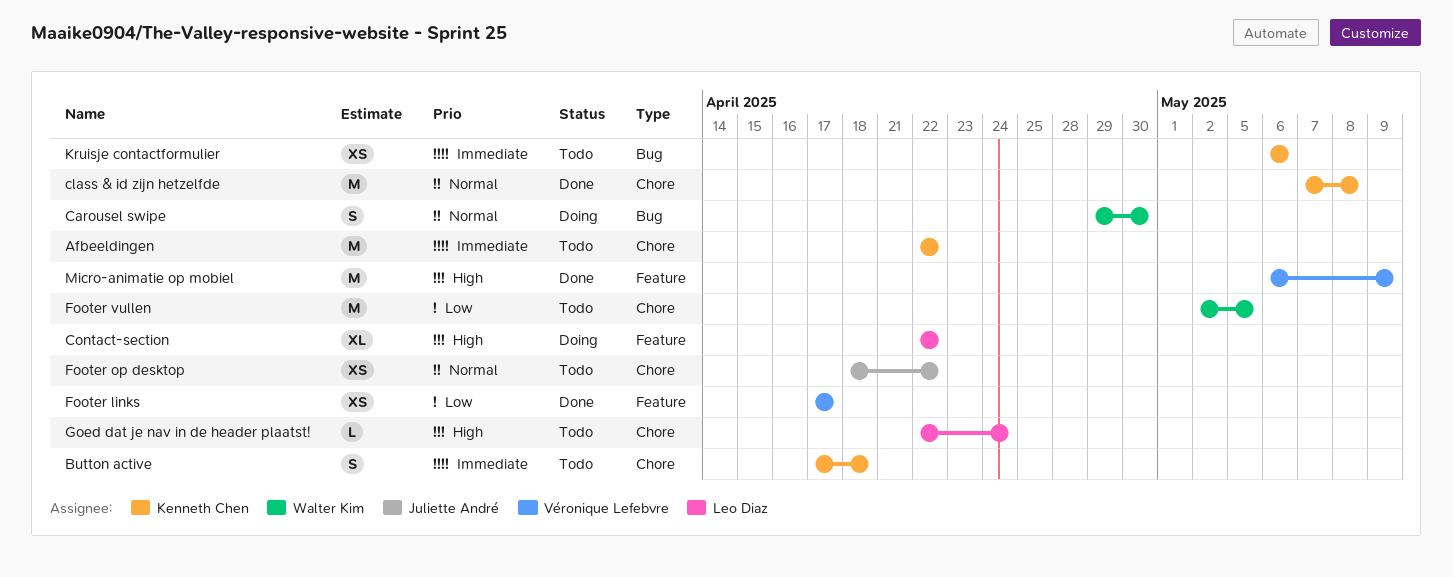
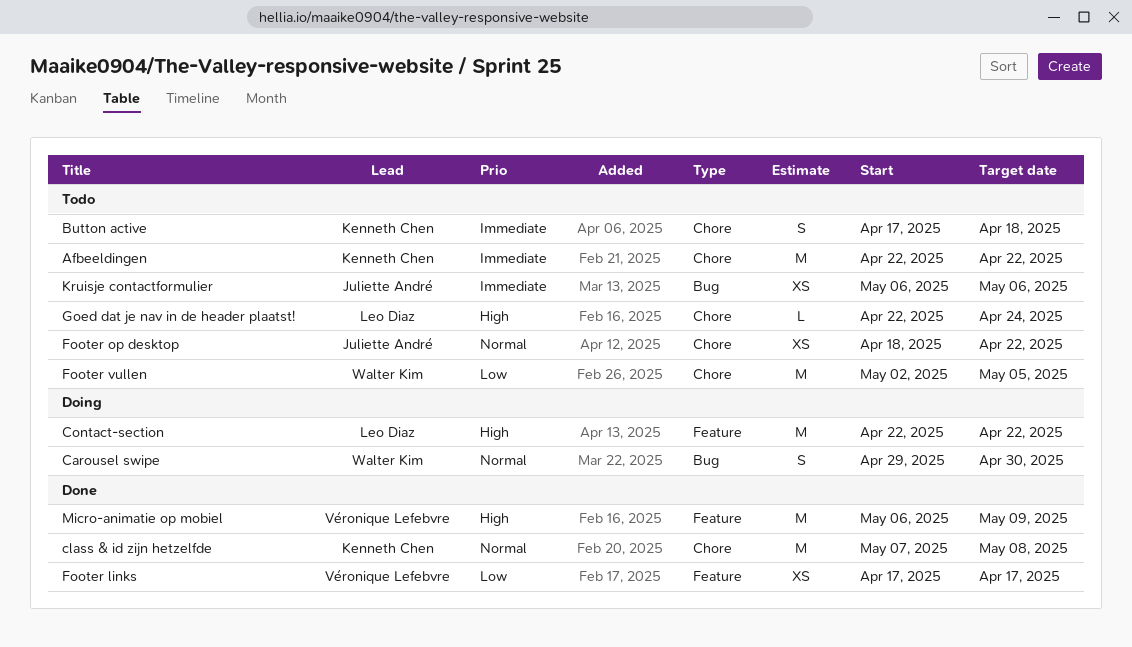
Contact-section, estimate: XL -> M
Kruisje contactformulier, owner: Kenneth Chen -> Juliette André

